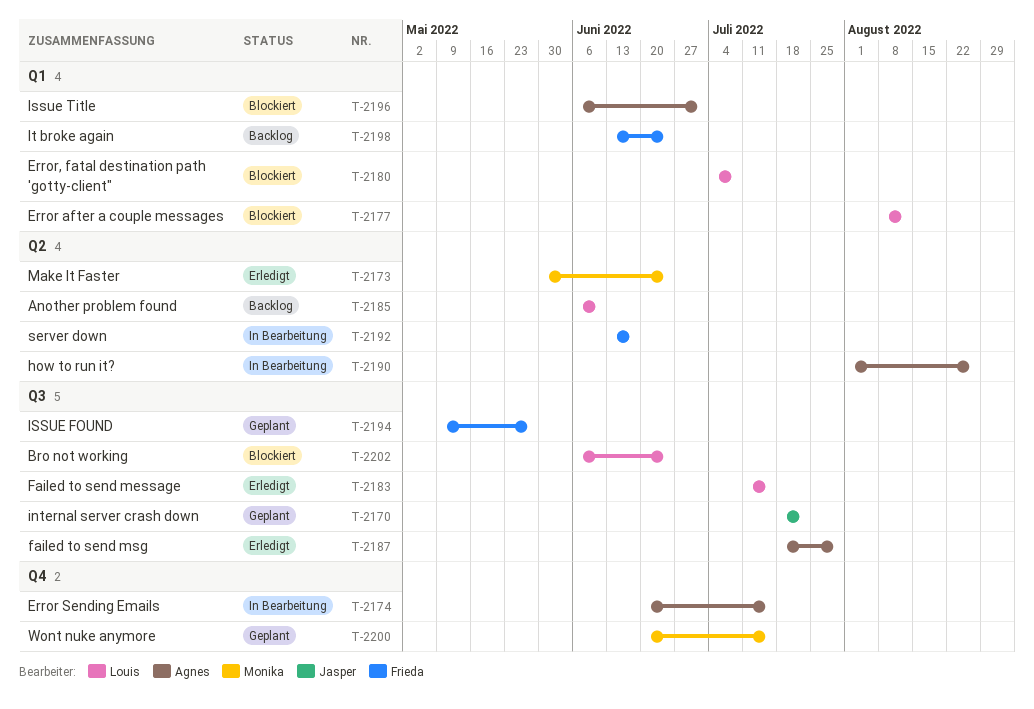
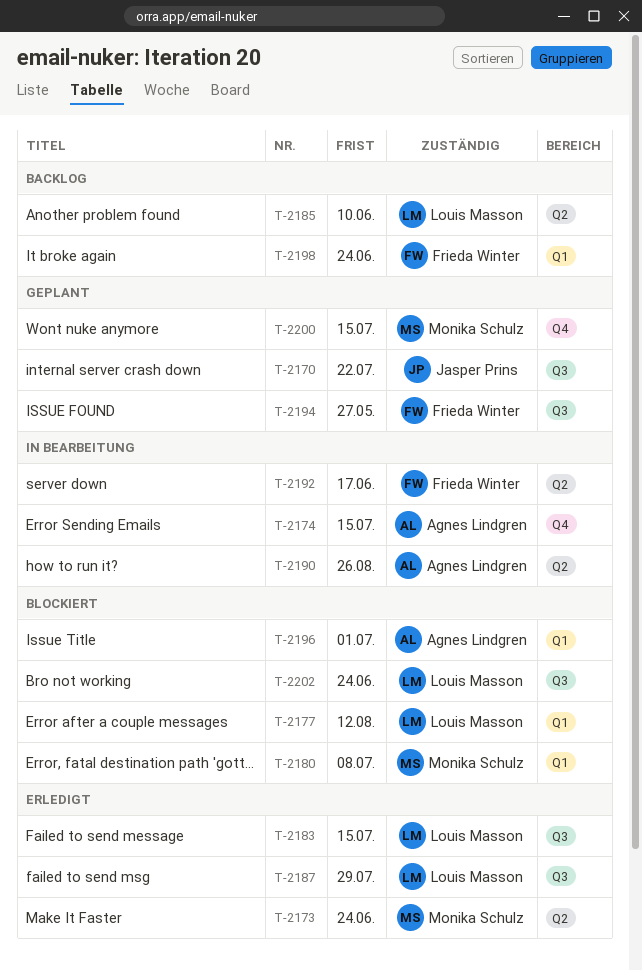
T-2180, owner: Louis Masson -> Monika Schulz
T-2187, owner: Agnes Lindgren -> Louis Masson

